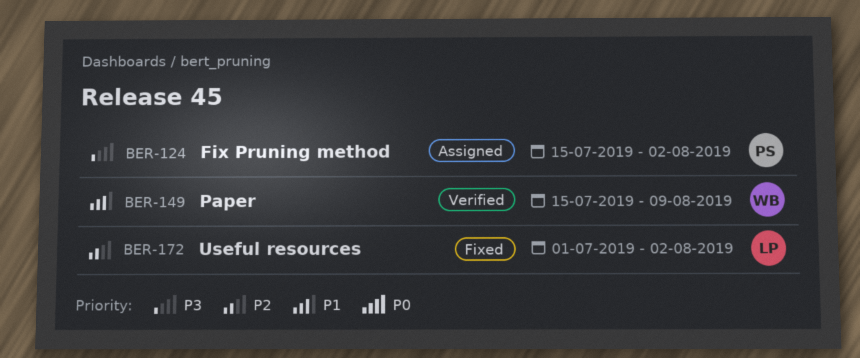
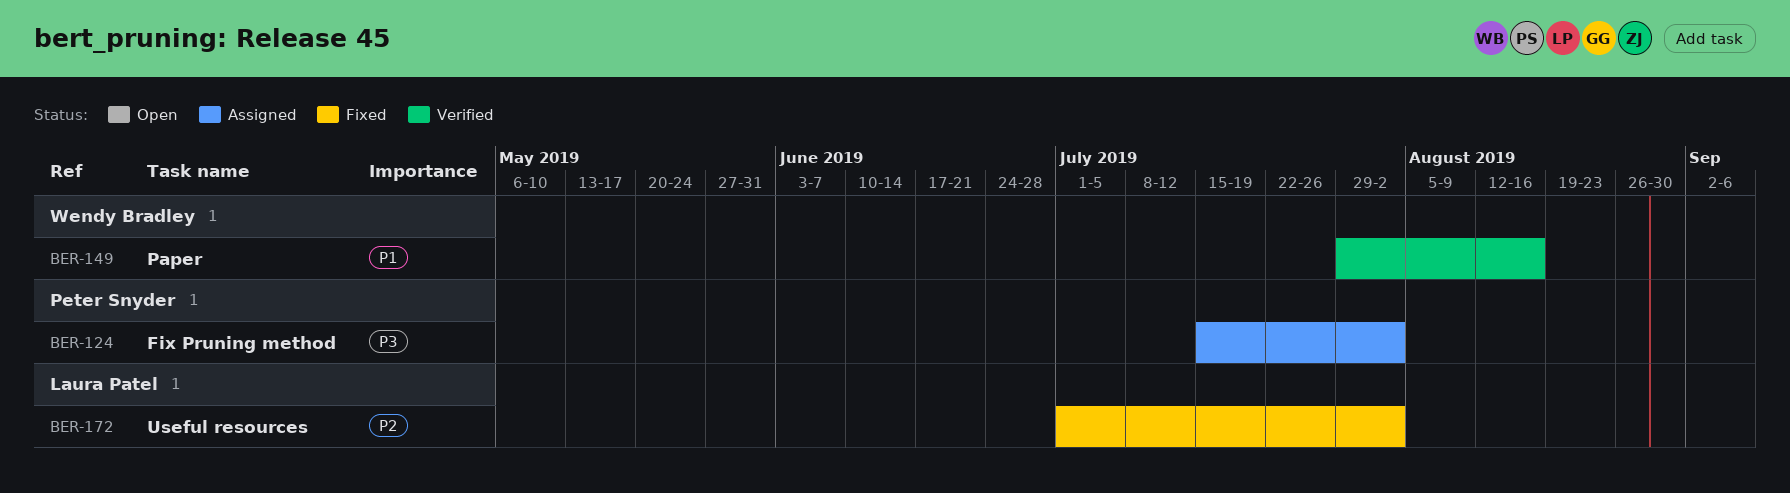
BER-149, start: Jul 15 -> Jul 29
BER-149, due: Aug 9 -> Aug 16

